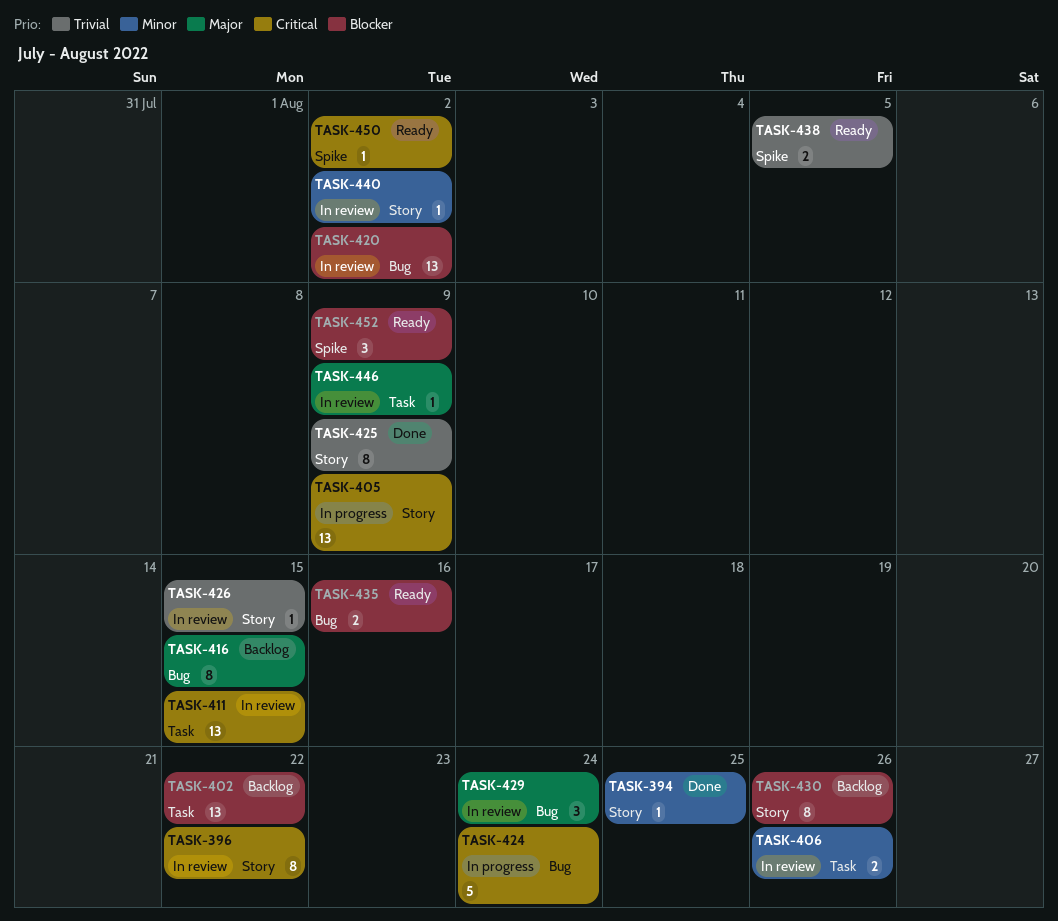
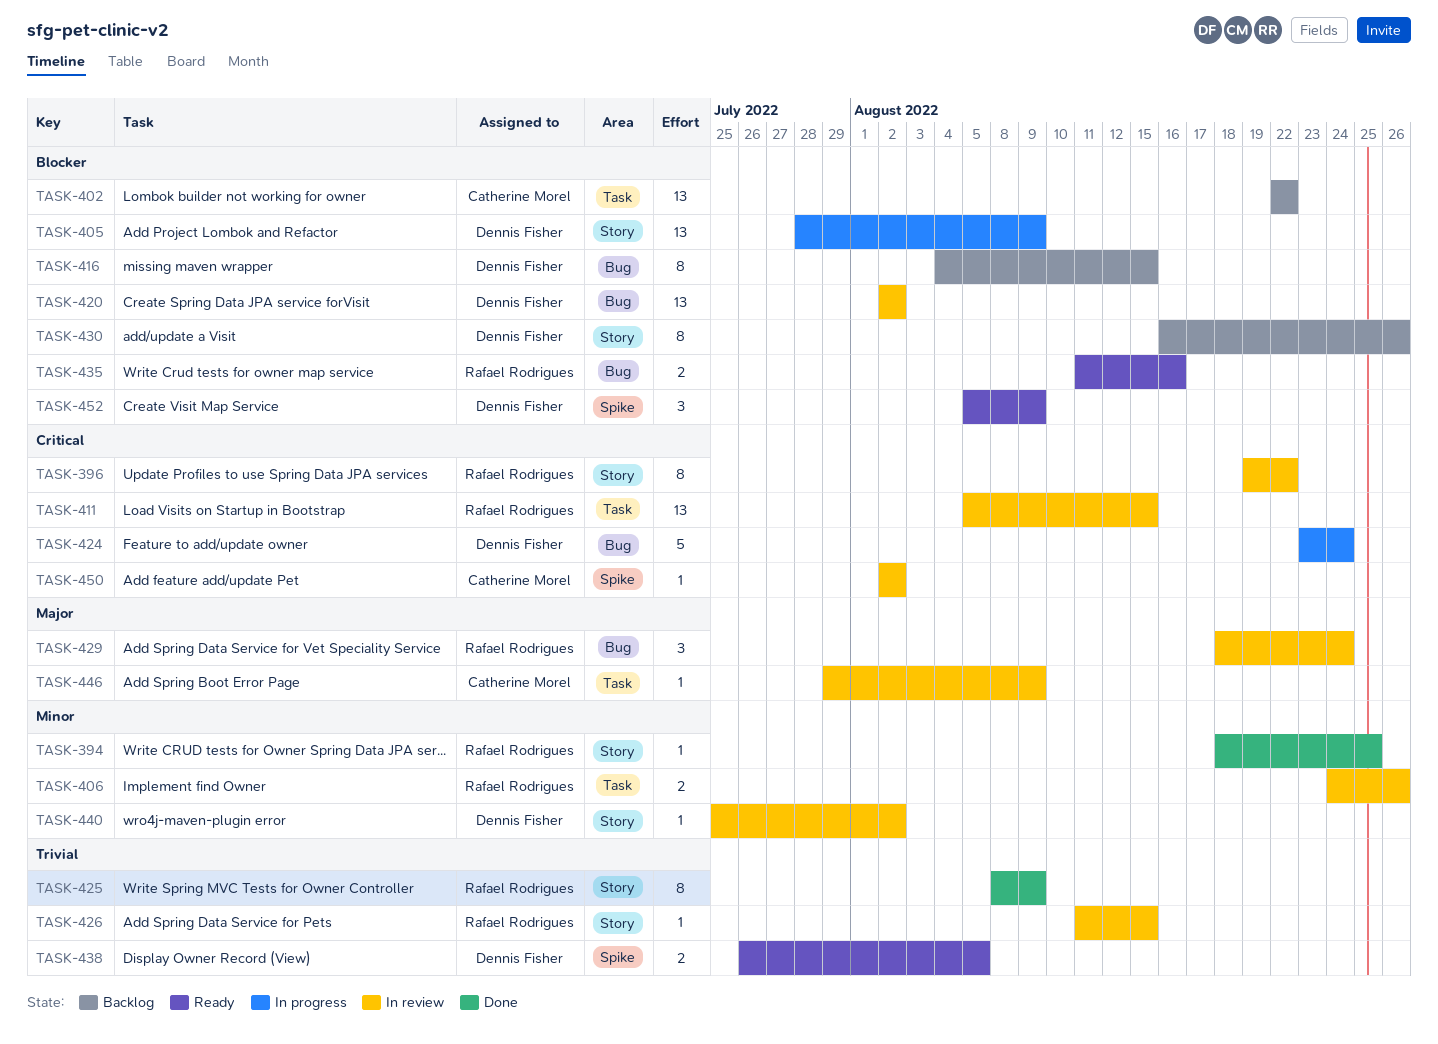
TASK-405, priority: Critical -> Blocker
TASK-416, priority: Major -> Blocker
TASK-450, status: Ready -> In review

